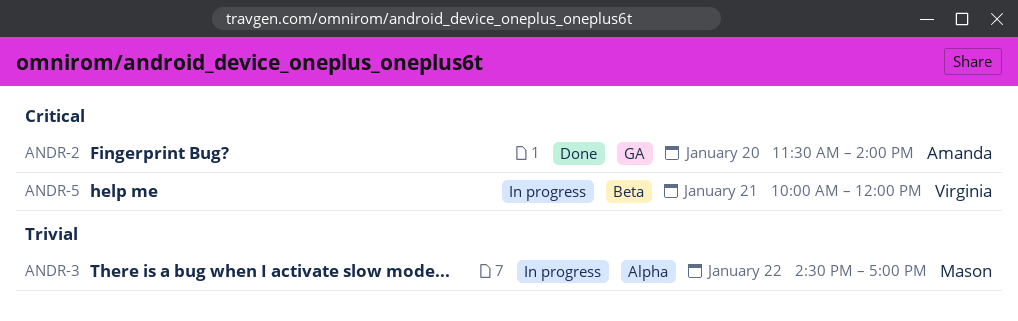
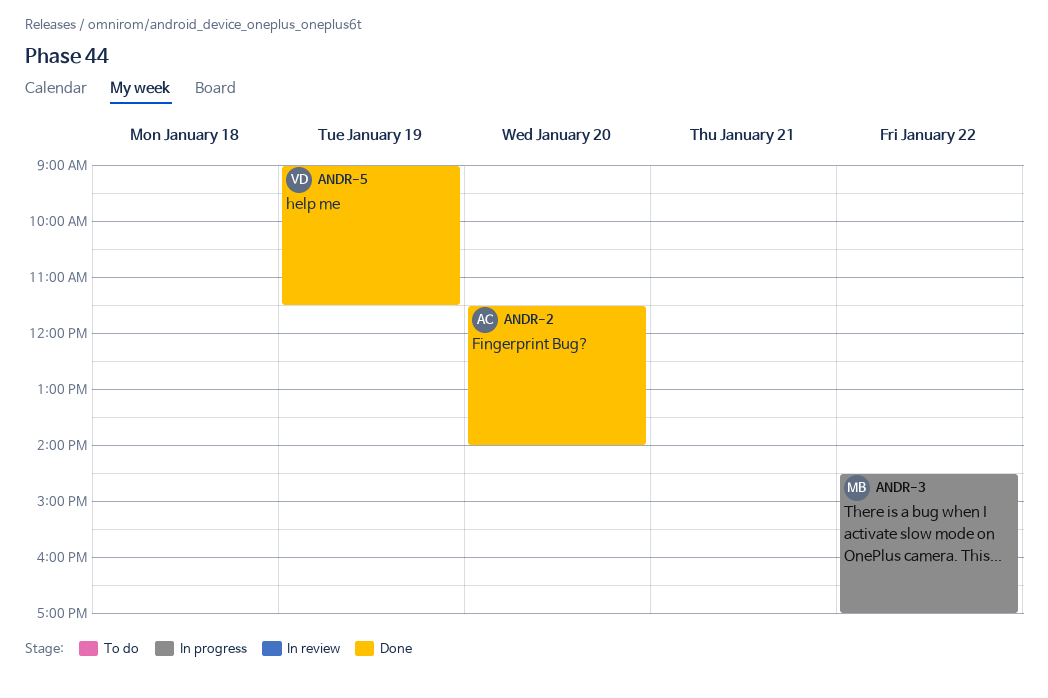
ANDR-5, status: In progress -> Done
ANDR-5, day: Jan 21 -> Jan 19
ANDR-5, begins: 10:00 -> 09:00
ANDR-5, ends: 12:00 -> 11:30

